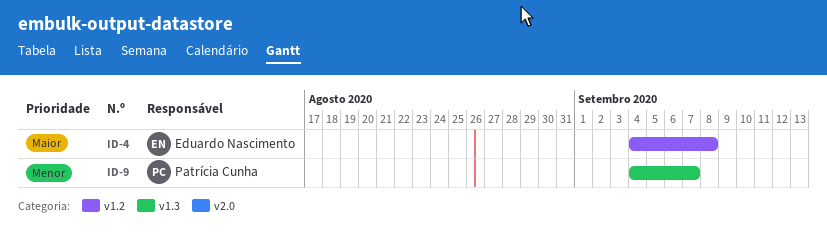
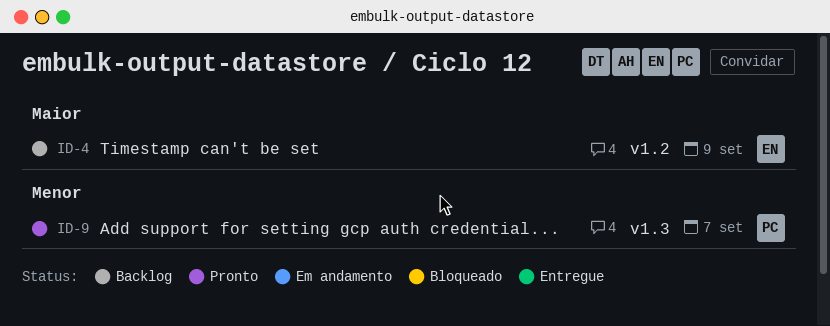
ID-4, due: Sep 8 -> Sep 9

